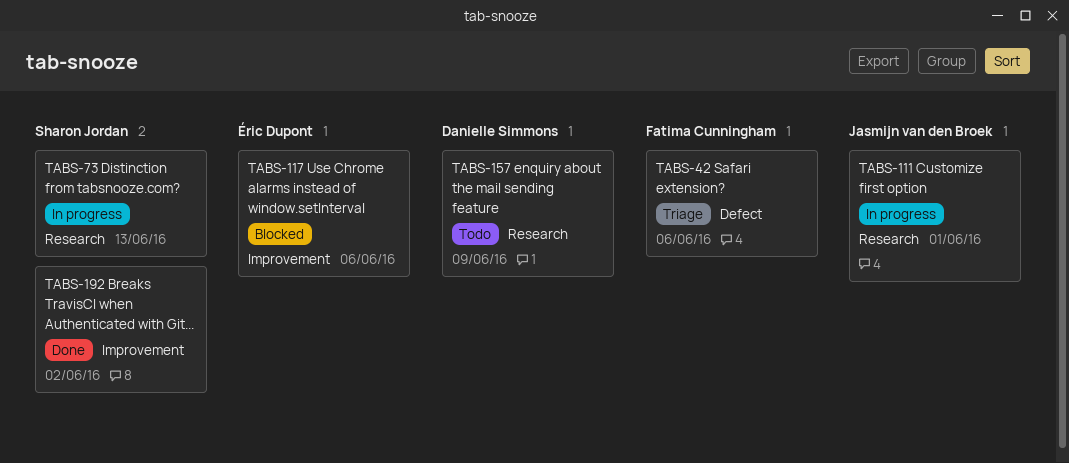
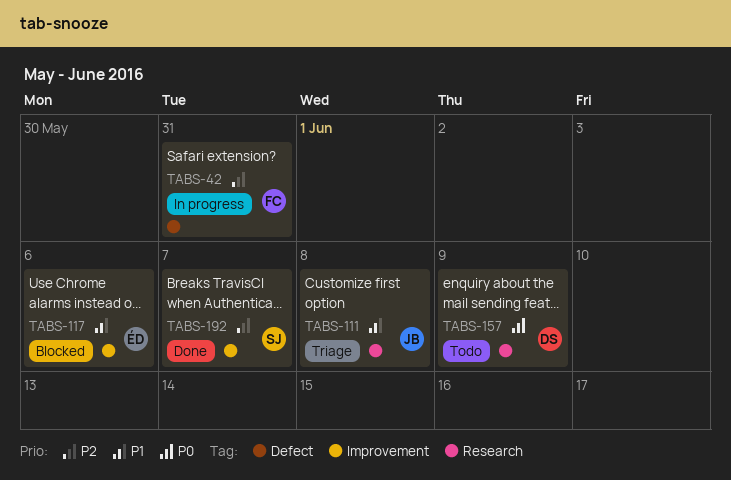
TABS-42, status: Triage -> In progress
TABS-42, due: Jun 6 -> May 31
TABS-73: present -> none
TABS-111, status: In progress -> Triage
TABS-111, due: Jun 1 -> Jun 8
TABS-192, due: Jun 2 -> Jun 7

